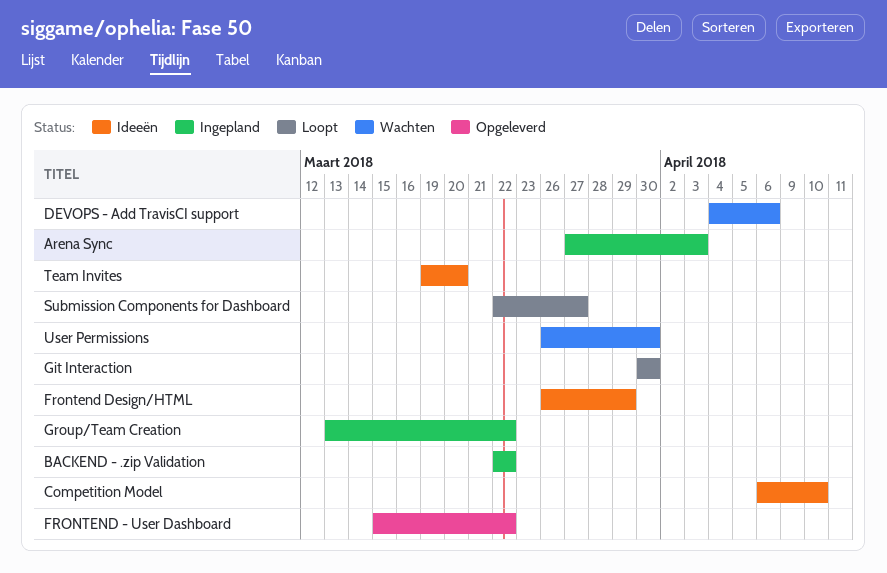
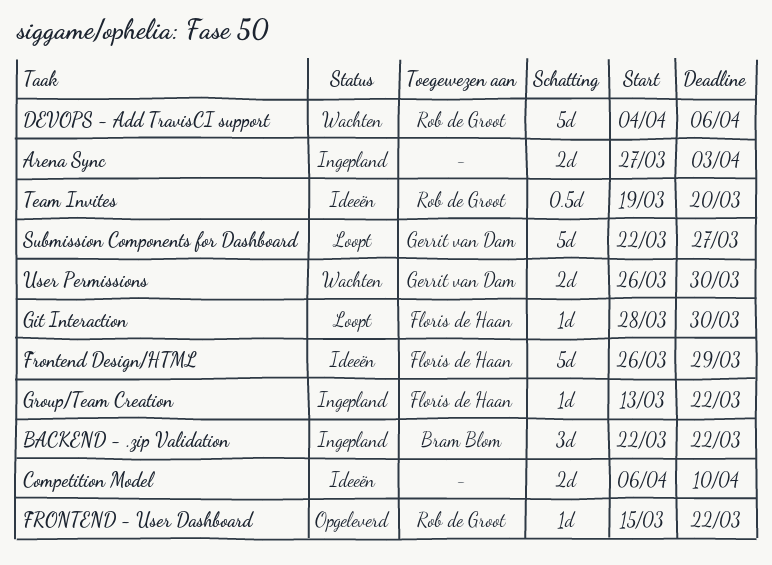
Git Interaction, start: Mar 30 -> Mar 28

